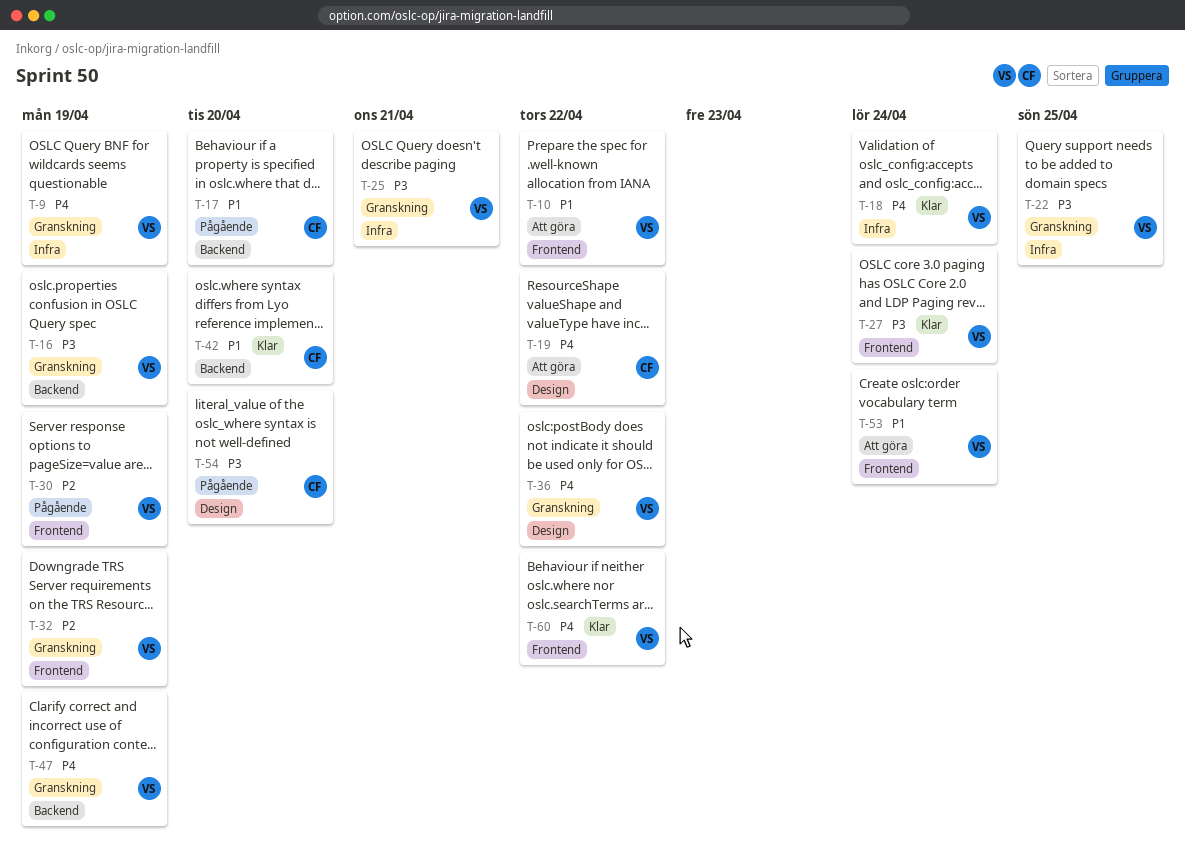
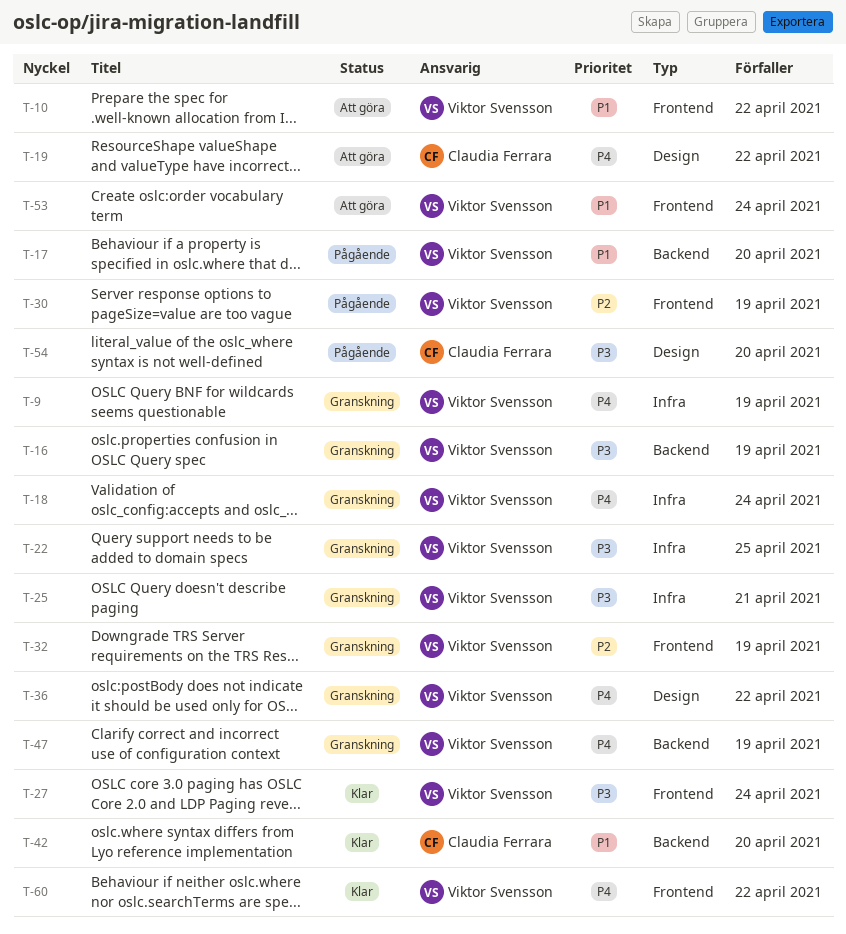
T-17, owner: Claudia Ferrara -> Viktor Svensson
T-18, status: Klar -> Granskning

